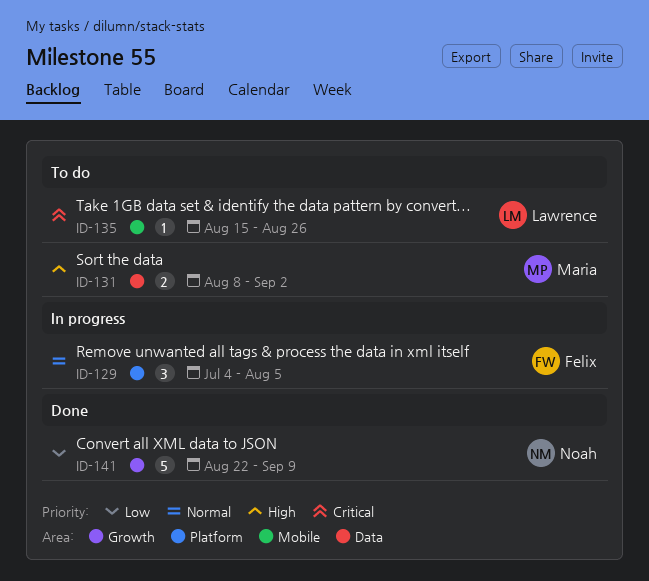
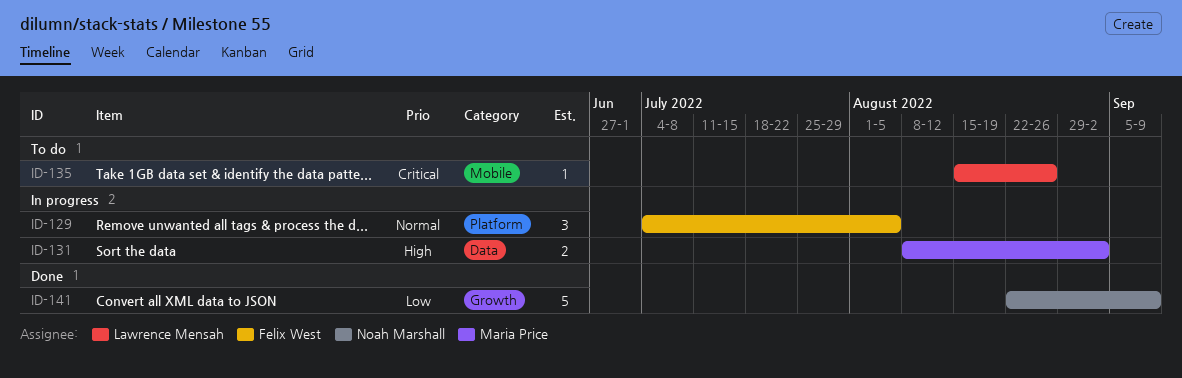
ID-131, status: To do -> In progress

